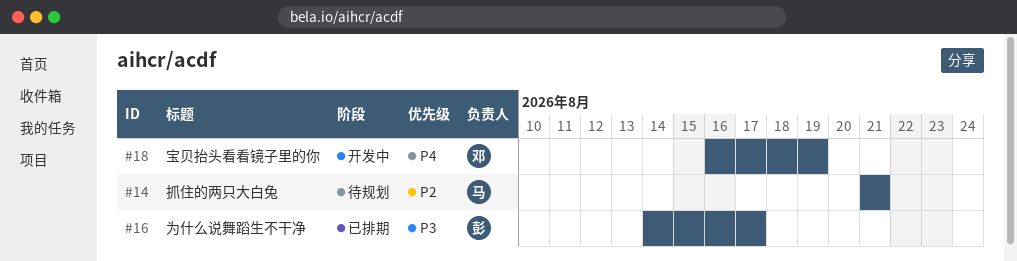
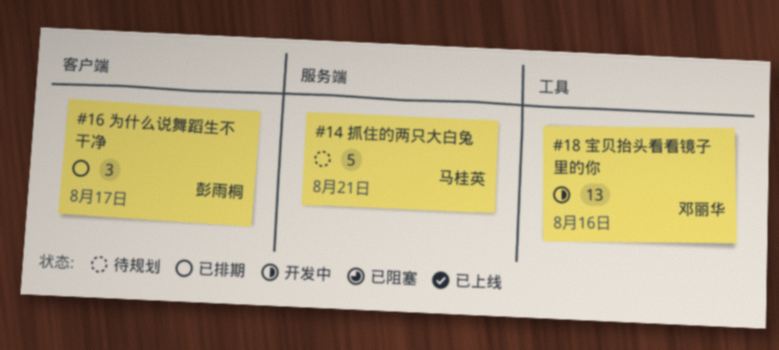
#18, due: Aug 19 -> Aug 16

